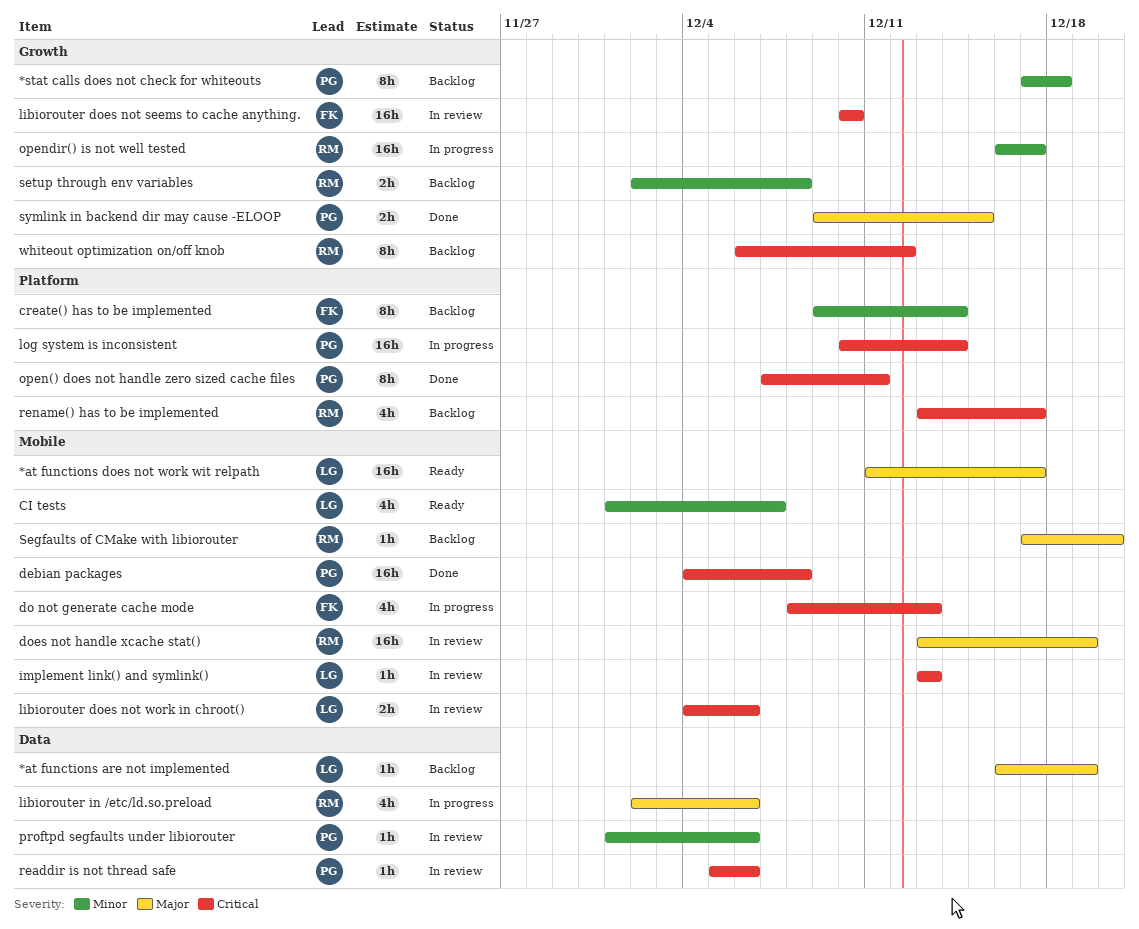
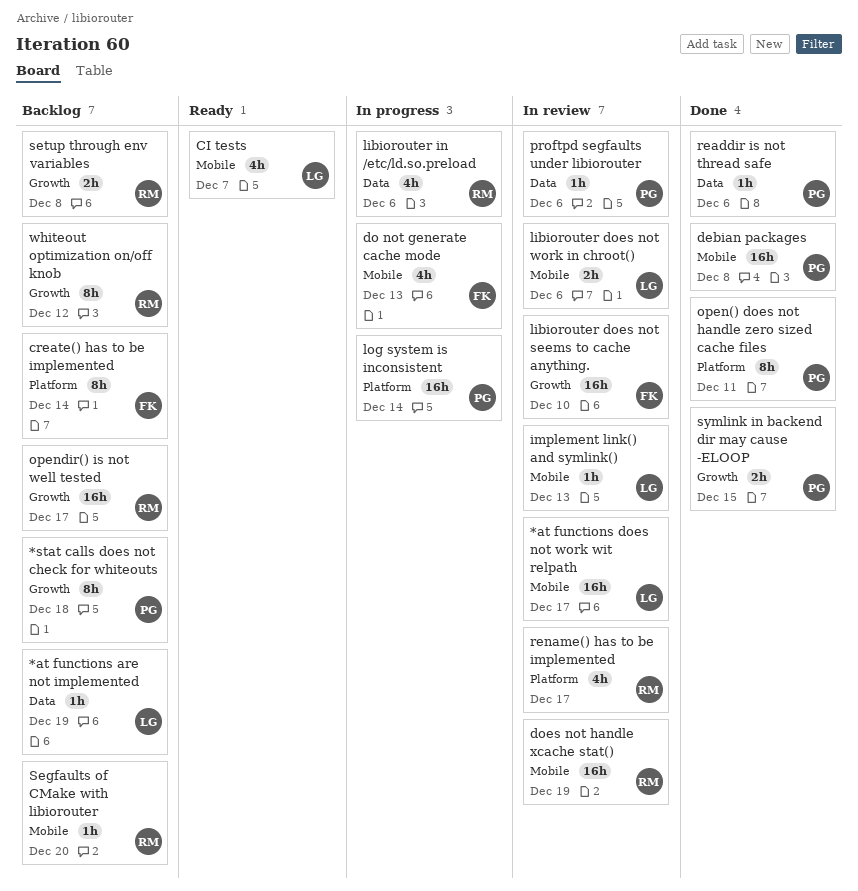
*at functions does not work wit relpath, status: Ready -> In review
opendir() is not well tested, status: In progress -> Backlog
readdir is not thread safe, status: In review -> Done
rename() has to be implemented, status: Backlog -> In review

